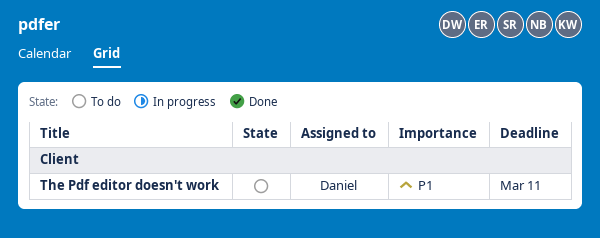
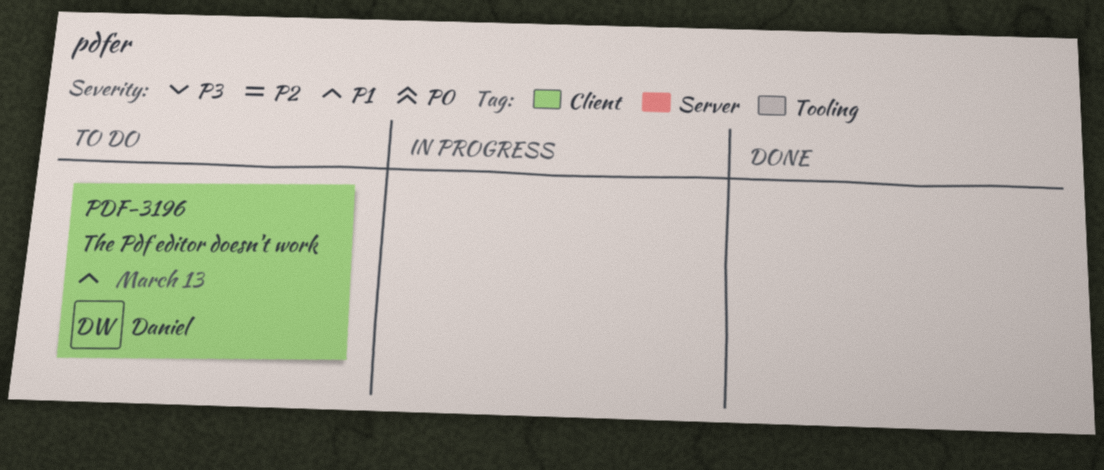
The Pdf editor doesn't work, due: Mar 11 -> Mar 13

